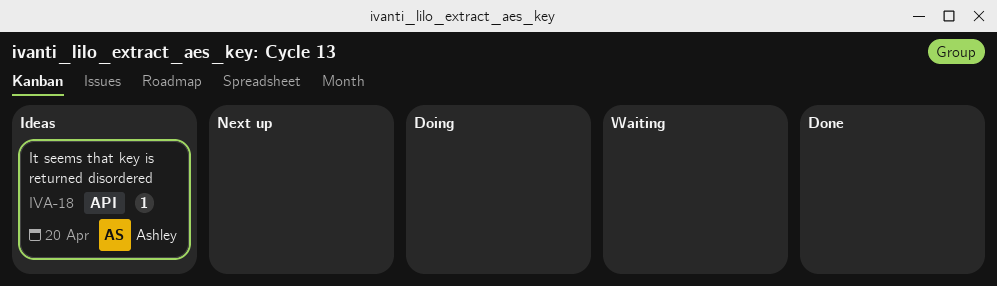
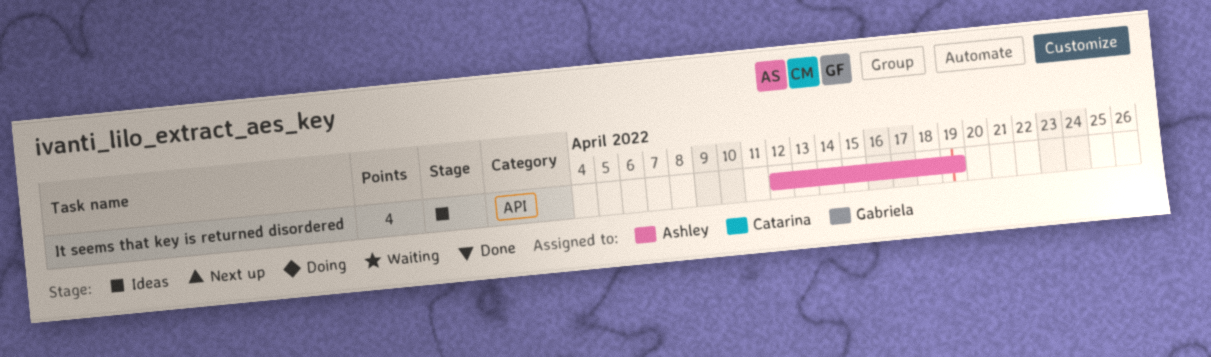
It seems that key is returned disordered, estimate: 1 -> 4
It seems that key is returned disordered, due: Apr 20 -> Apr 19

